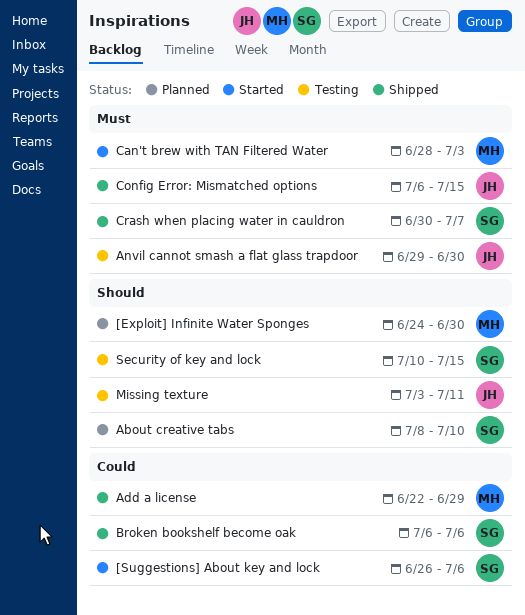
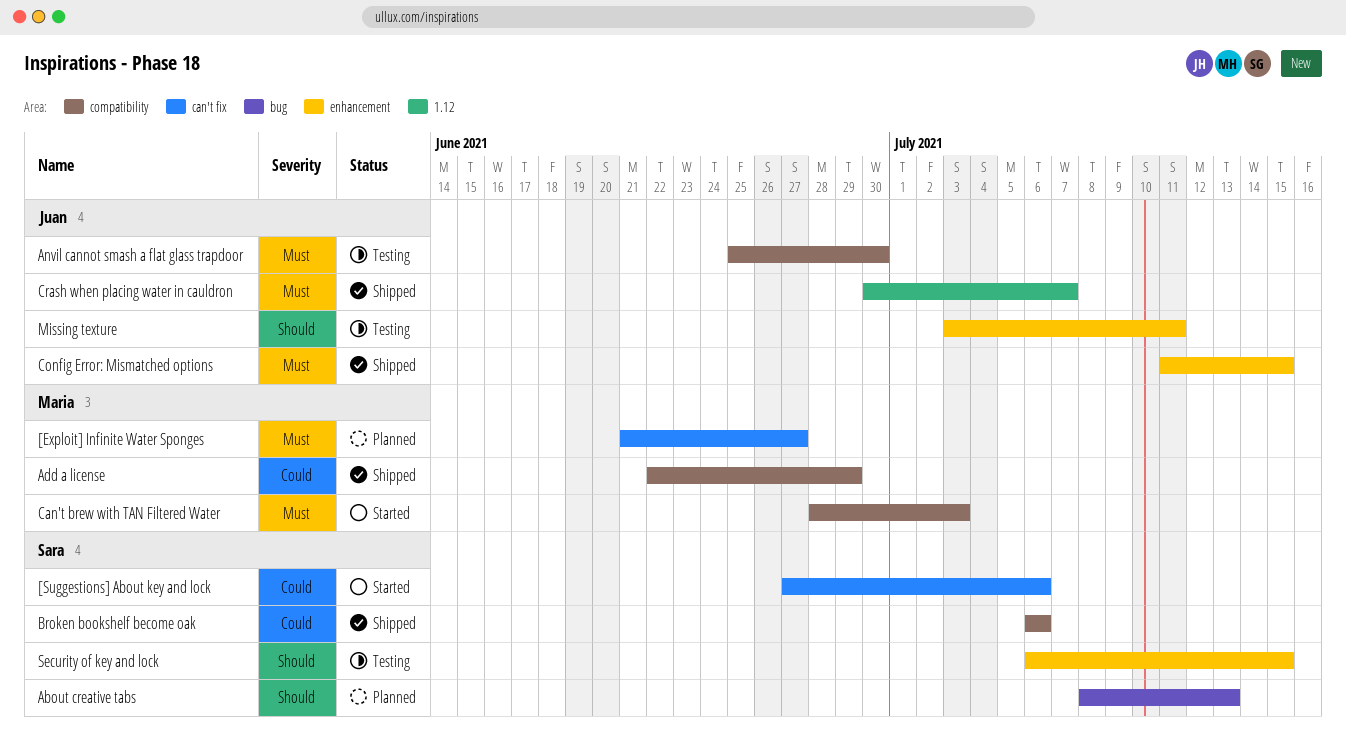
[Exploit] Infinite Water Sponges, priority: Should -> Must
[Exploit] Infinite Water Sponges, start: Jun 24 -> Jun 21
[Exploit] Infinite Water Sponges, due: Jun 30 -> Jun 27
[Suggestions] About key and lock, start: Jun 26 -> Jun 27
About creative tabs, due: Jul 10 -> Jul 13
Anvil cannot smash a flat glass trapdoor, start: Jun 29 -> Jun 25
Config Error: Mismatched options, start: Jul 6 -> Jul 11
Crash when placing water in cauldron, owner: Sara -> Juan
Security of key and lock, start: Jul 10 -> Jul 6

